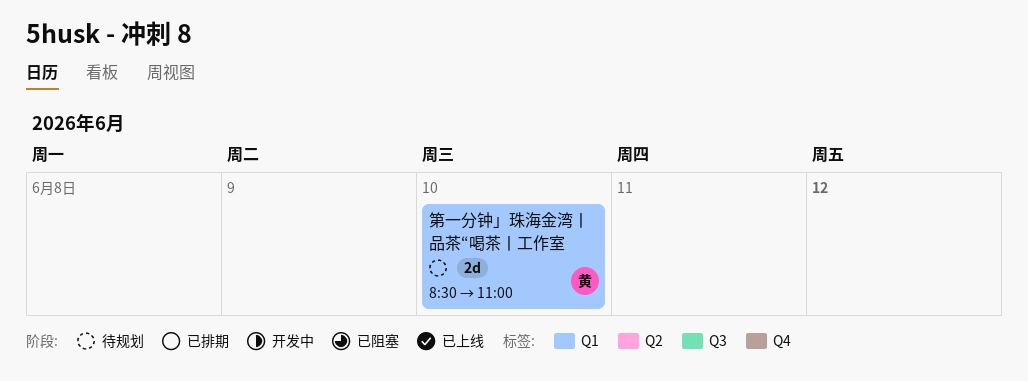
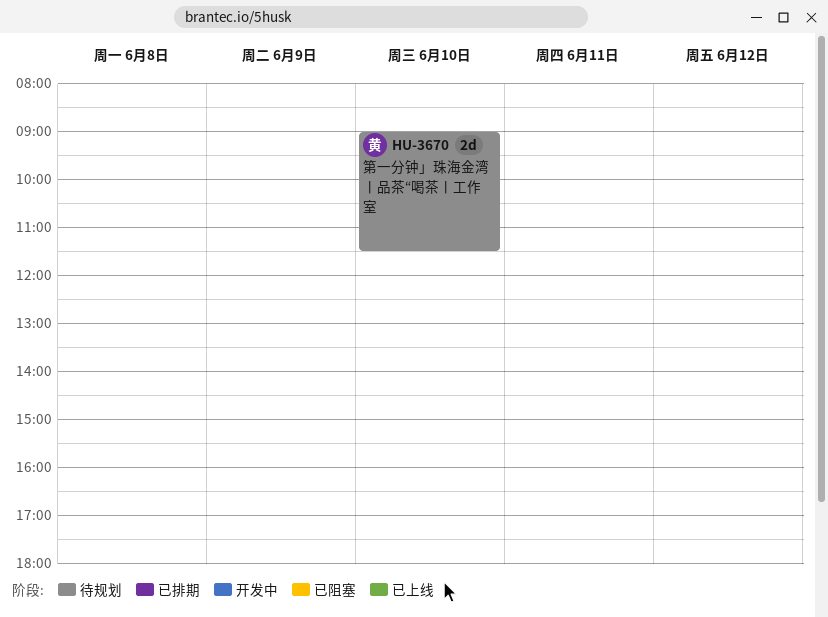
第一分钟」珠海金湾丨品茶“喝茶丨工作室, begins: 08:30 -> 09:00
第一分钟」珠海金湾丨品茶“喝茶丨工作室, ends: 11:00 -> 11:30

